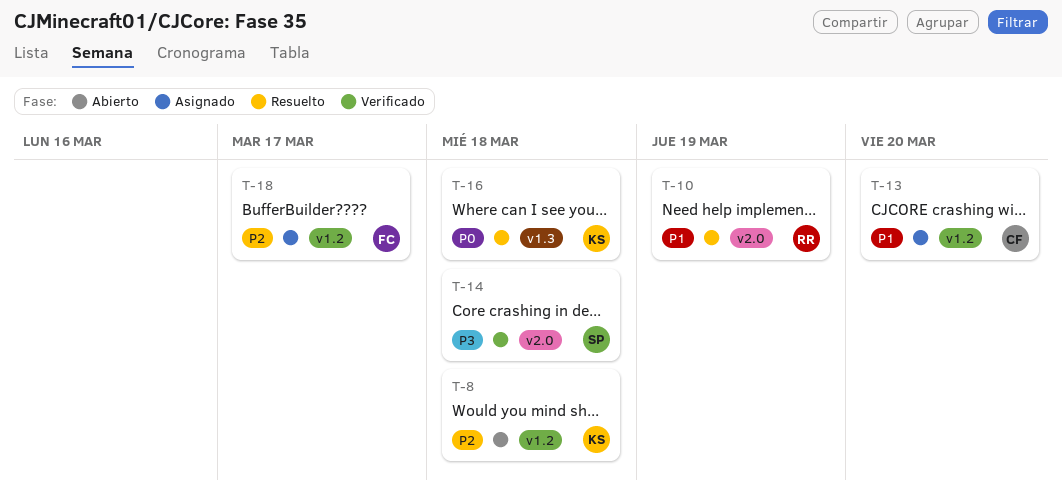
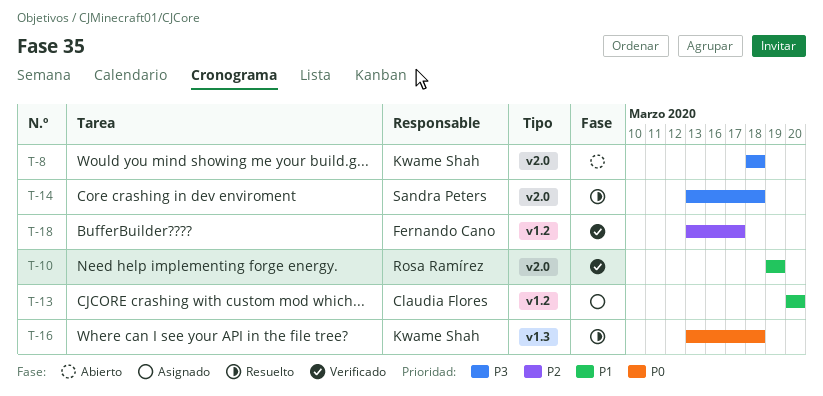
T-8, priority: P2 -> P3
T-8, label: v1.2 -> v2.0
T-10, status: Resuelto -> Verificado
T-14, status: Verificado -> Resuelto
T-18, status: Asignado -> Verificado

